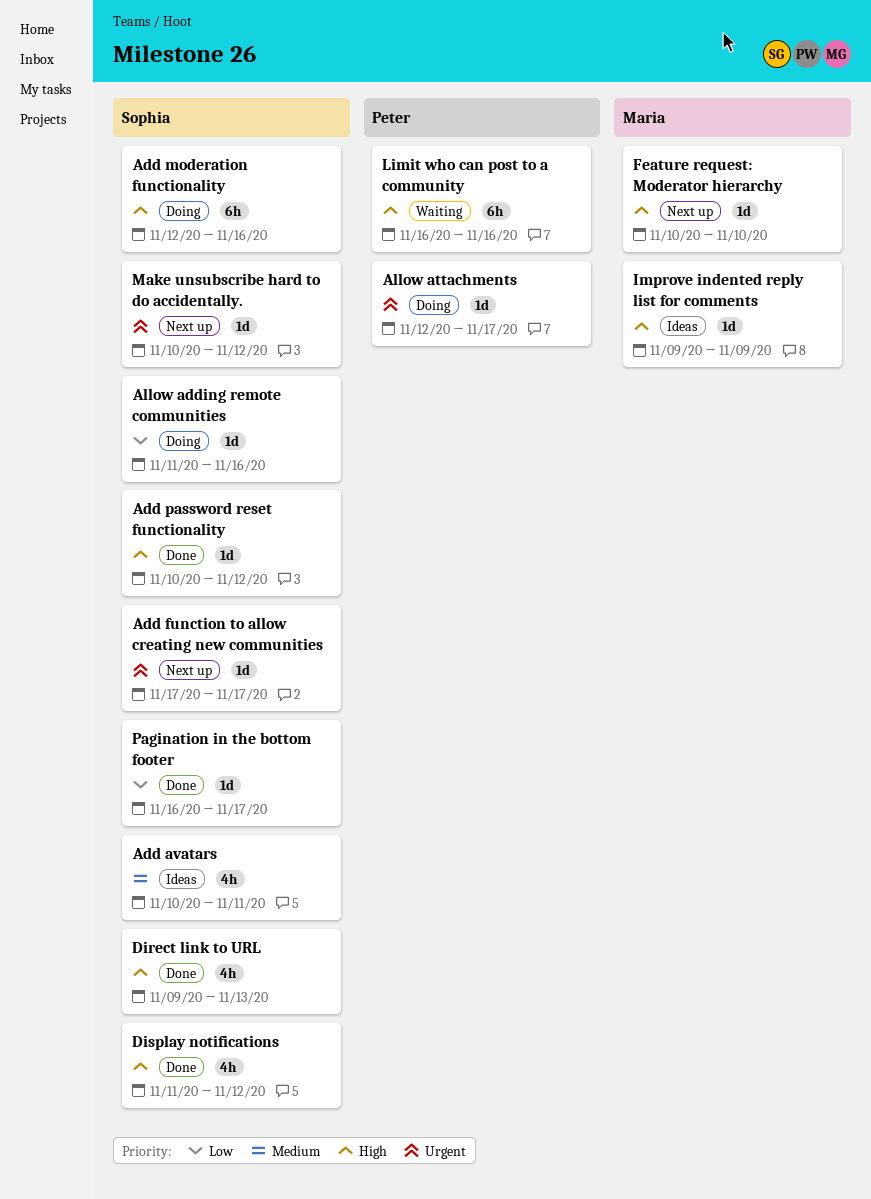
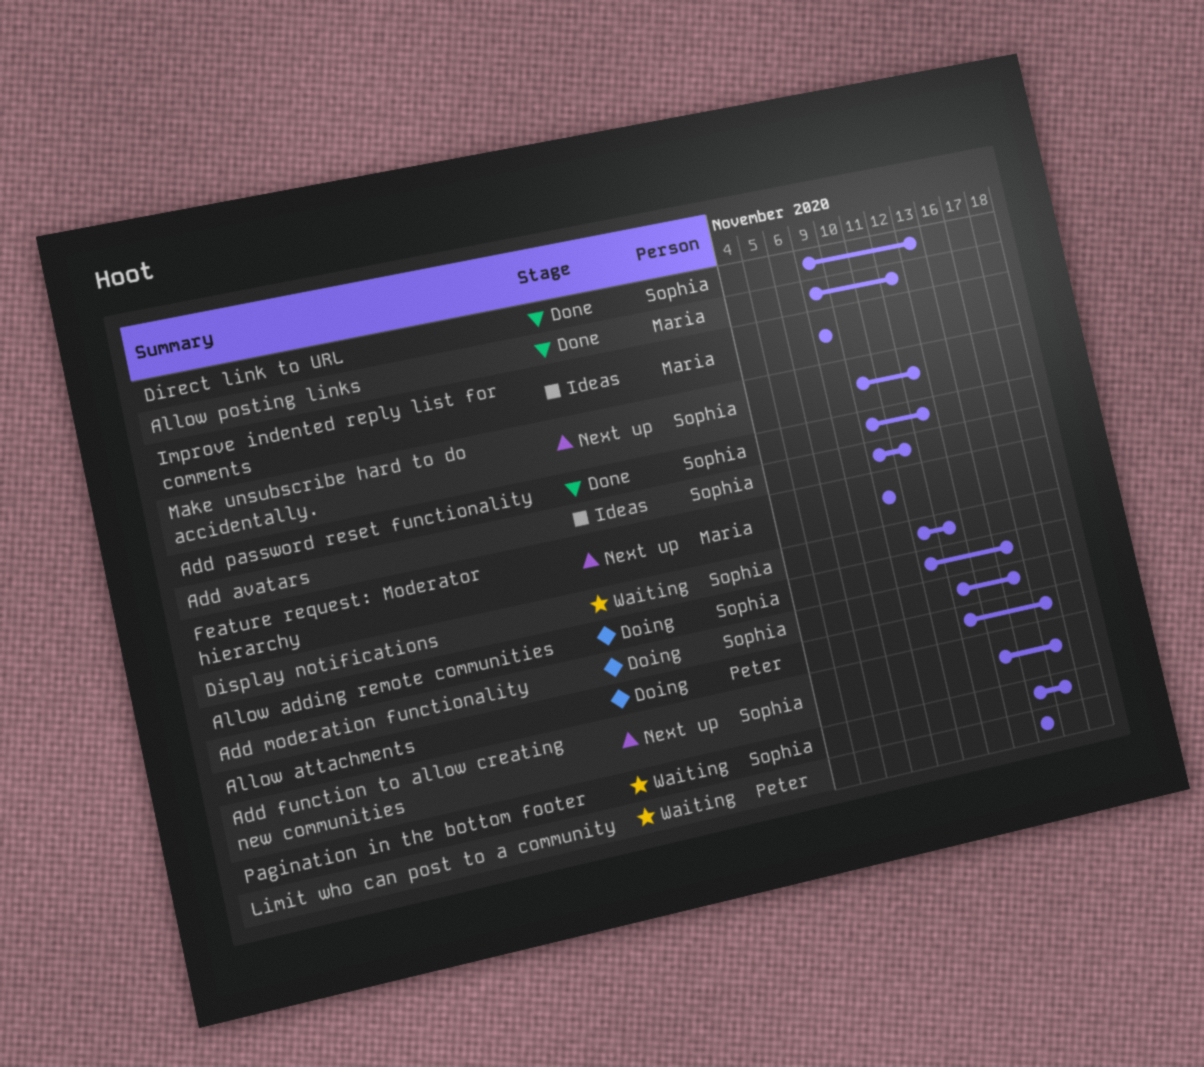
Add function to allow creating new communities, start: Nov 17 -> Nov 13
Allow posting links: none -> present
Display notifications, status: Done -> Waiting
Pagination in the bottom footer, status: Done -> Waiting

